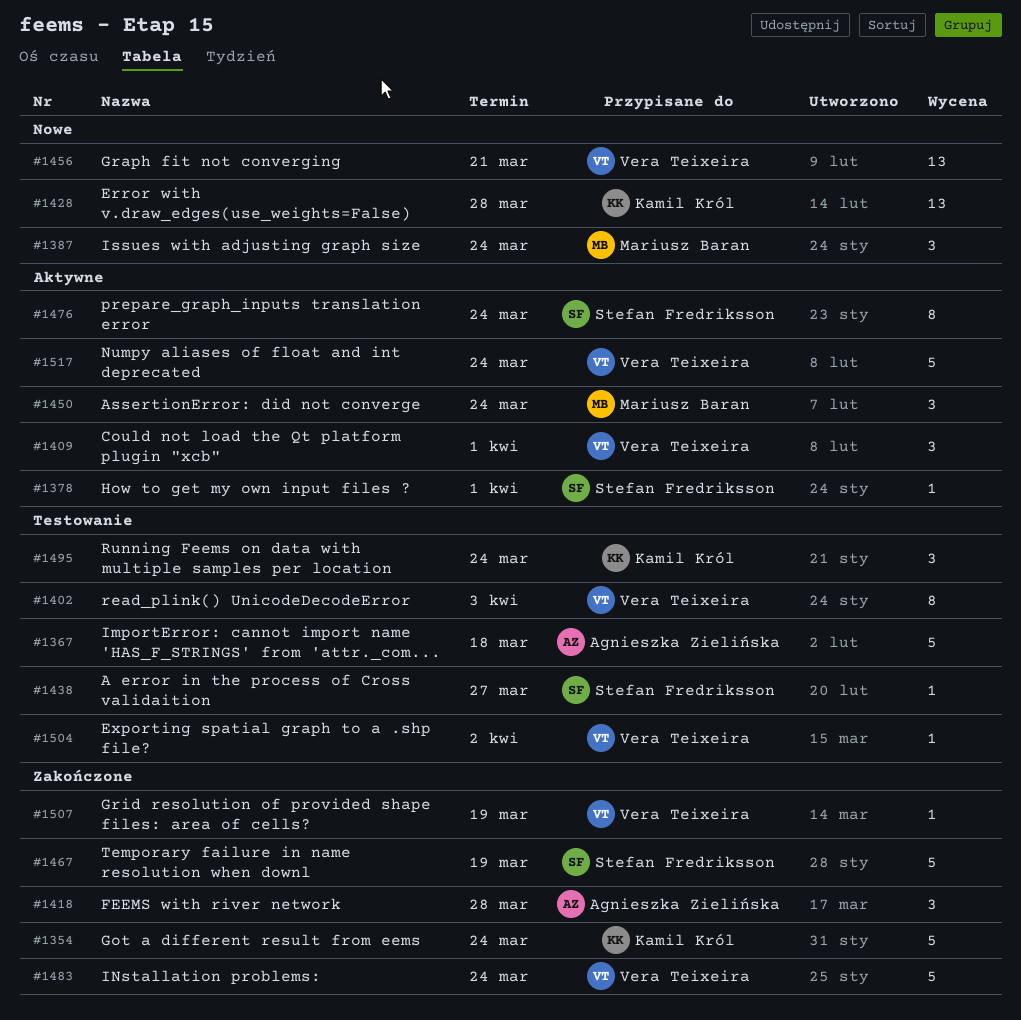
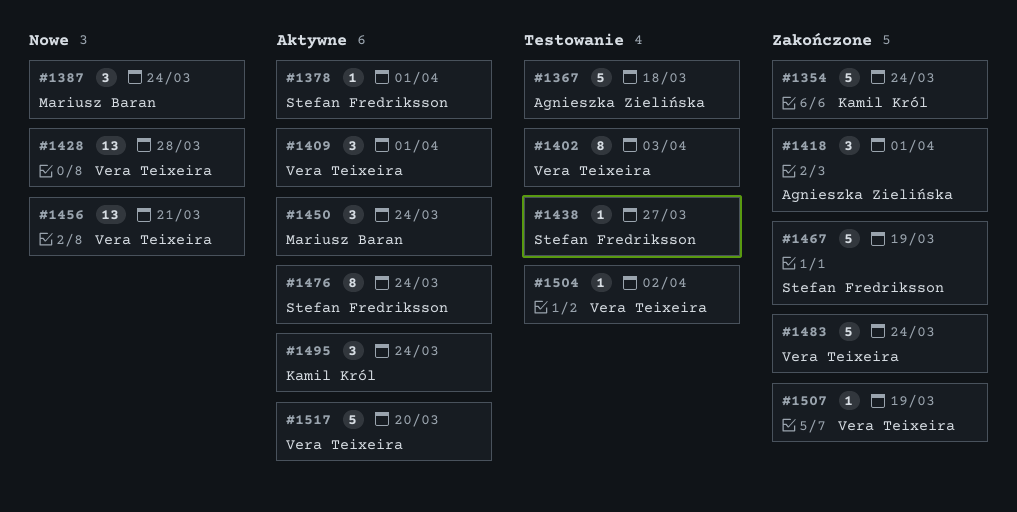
#1418, due: Mar 28 -> Apr 1
#1428, owner: Kamil Król -> Vera Teixeira
#1495, status: Testowanie -> Aktywne
#1517, due: Mar 24 -> Mar 20

